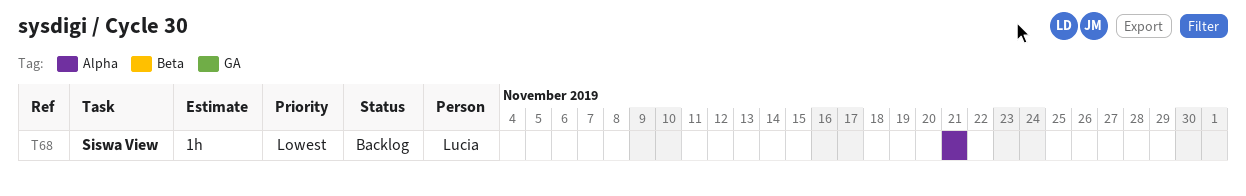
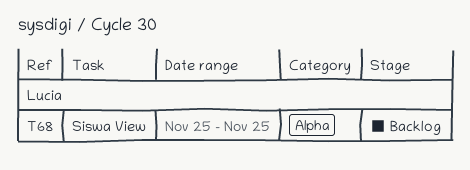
T68, start: Nov 21 -> Nov 25
T68, due: Nov 21 -> Nov 25

